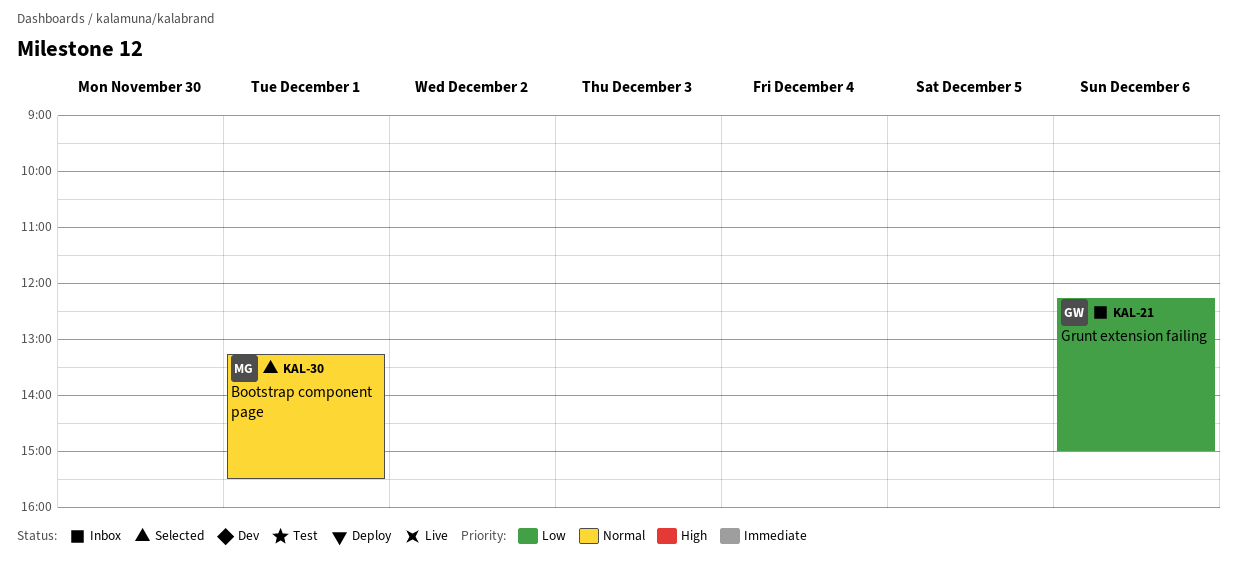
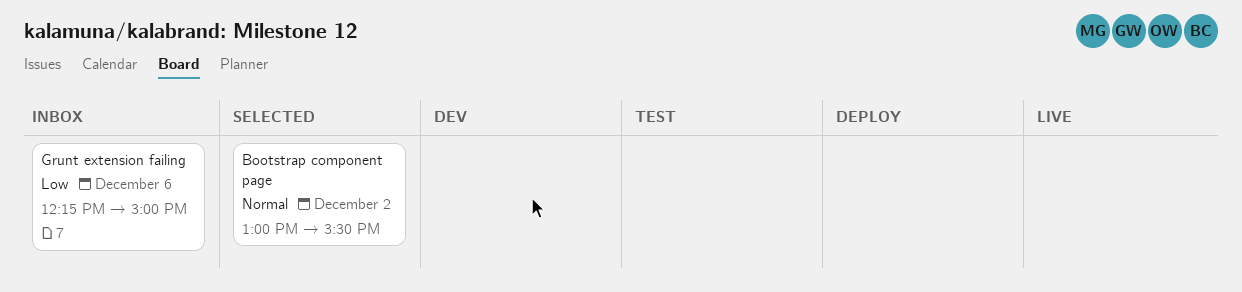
Bootstrap component page, day: Dec 1 -> Dec 2
Bootstrap component page, begins: 13:15 -> 13:00

